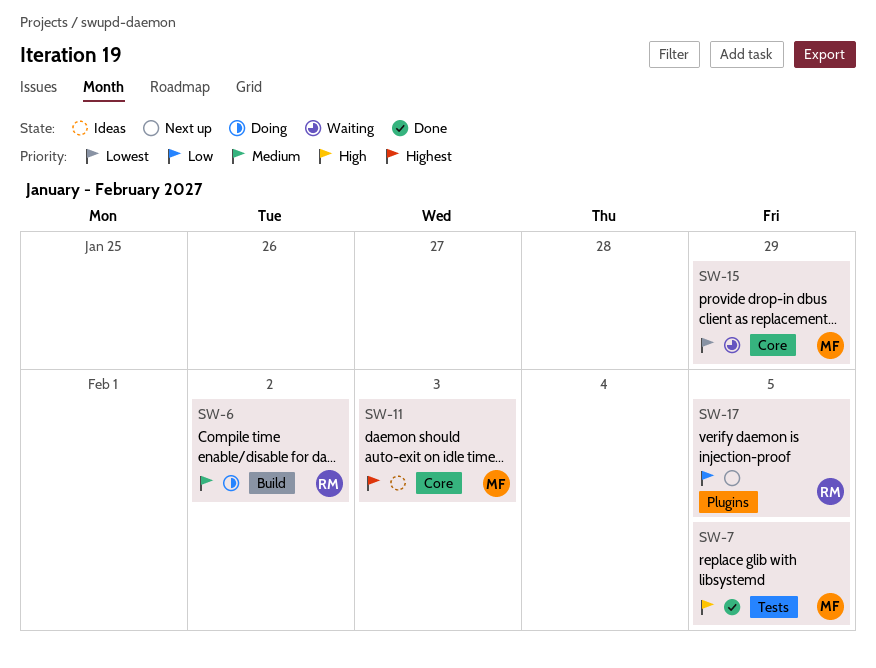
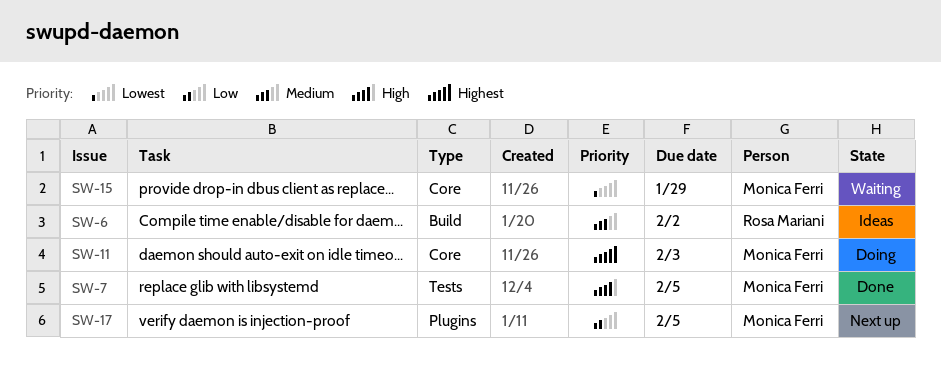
SW-6, status: Doing -> Ideas
SW-11, status: Ideas -> Doing
SW-17, owner: Rosa Mariani -> Monica Ferri

